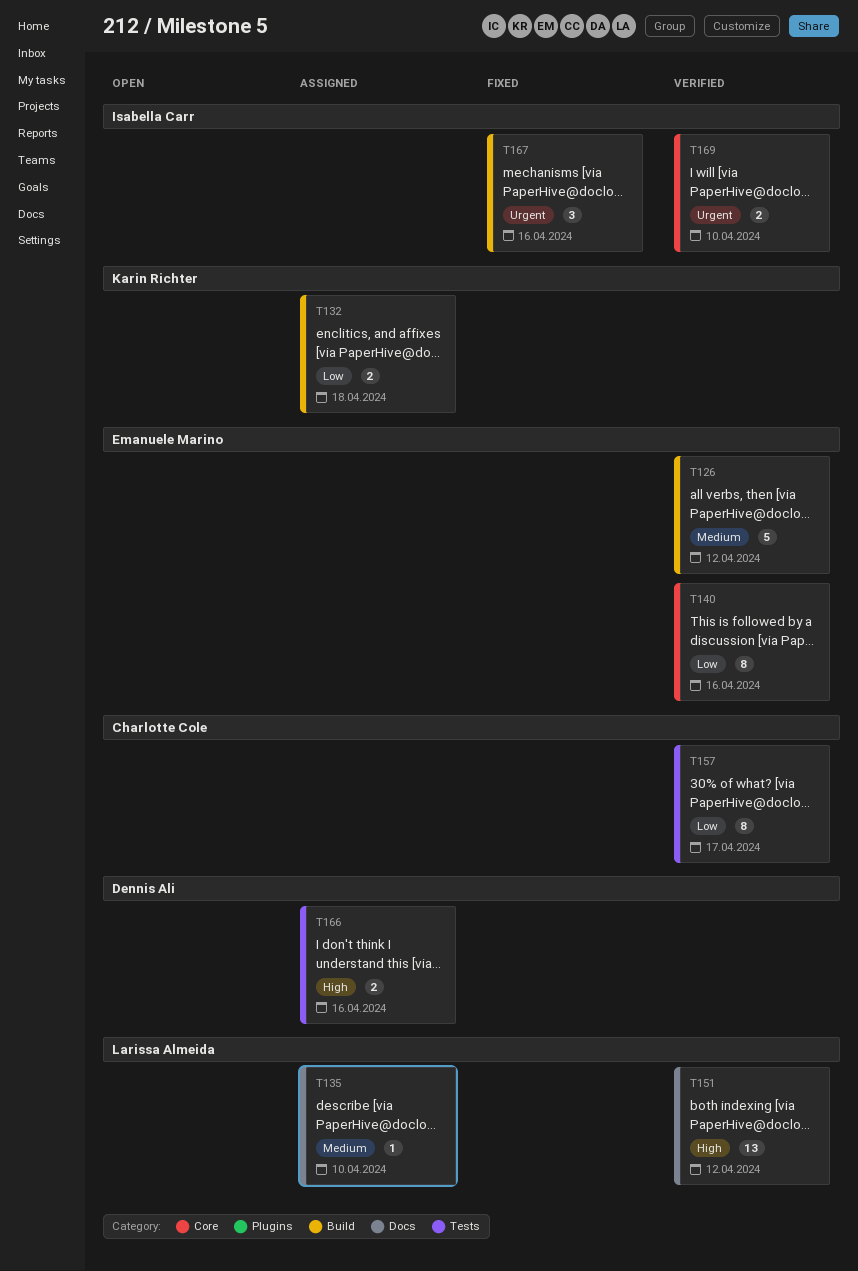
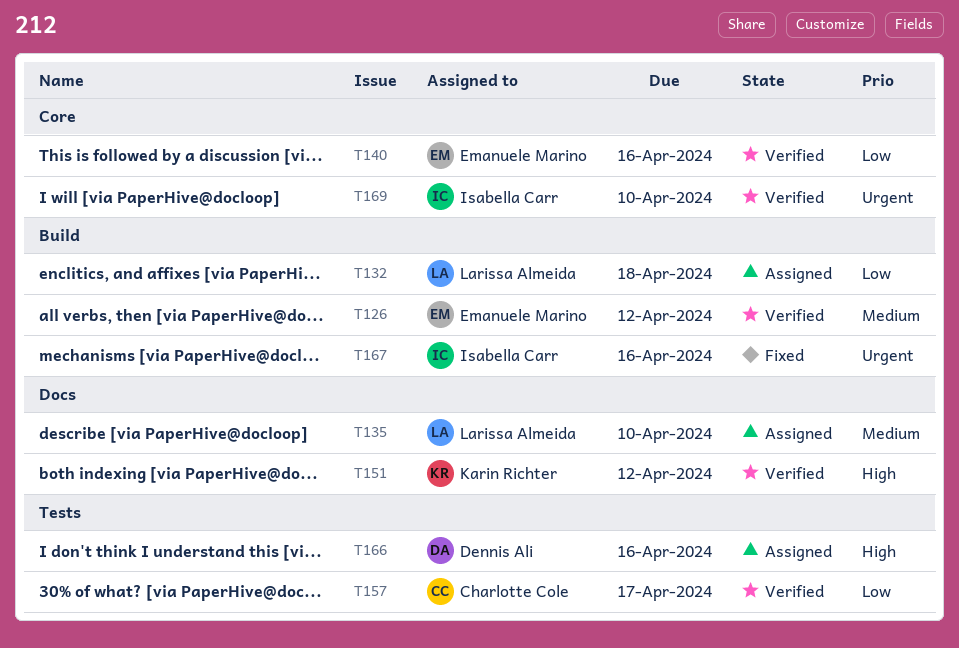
T132, owner: Karin Richter -> Larissa Almeida
T151, owner: Larissa Almeida -> Karin Richter

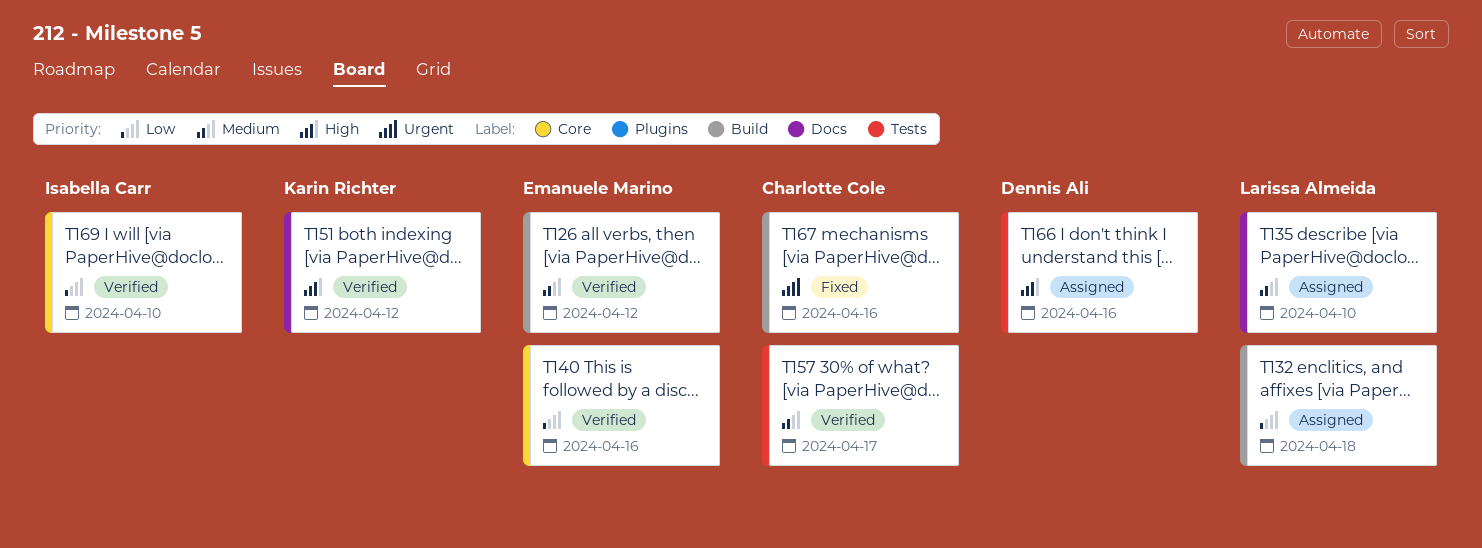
T157, priority: Low -> Medium
T167, owner: Isabella Carr -> Charlotte Cole
T169, priority: Urgent -> Low

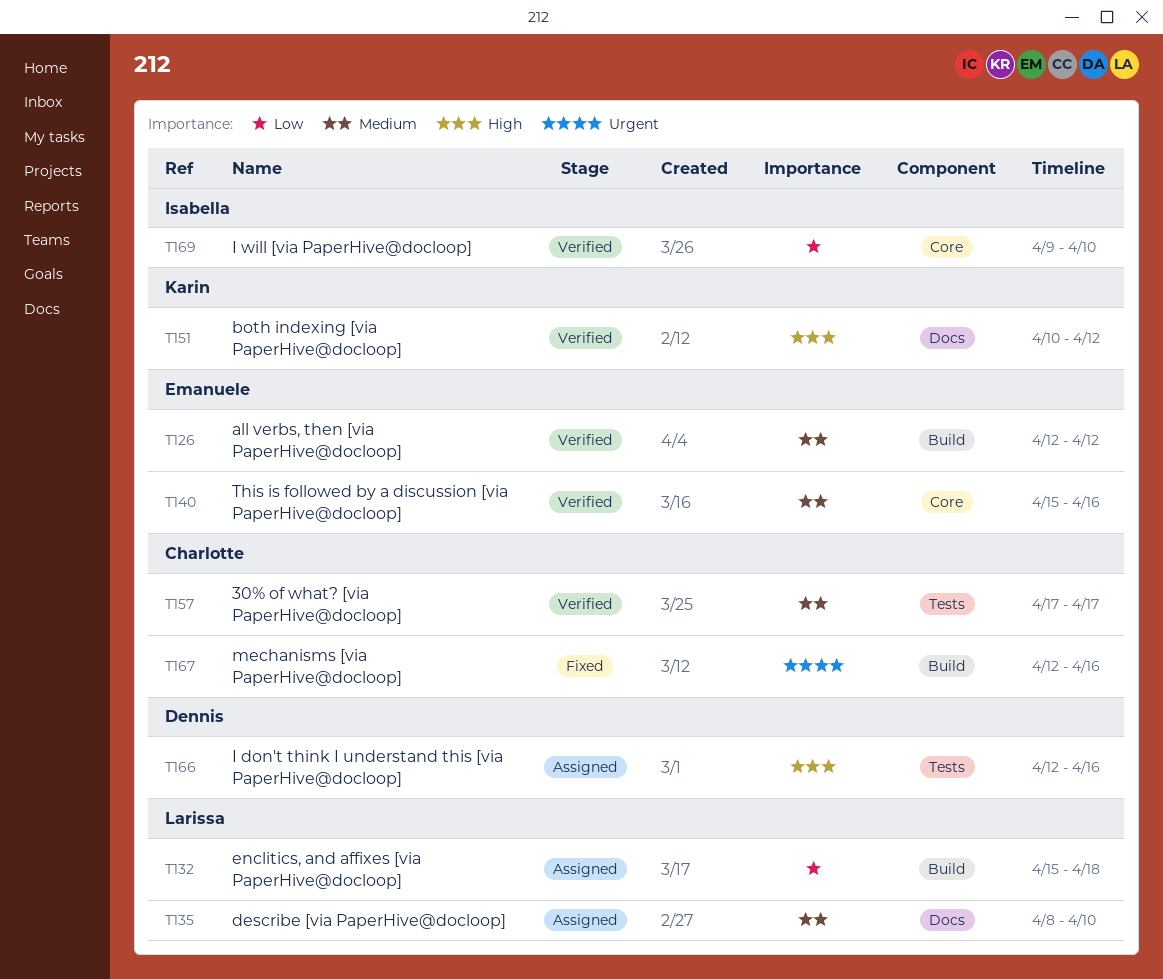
T140, priority: Low -> Medium

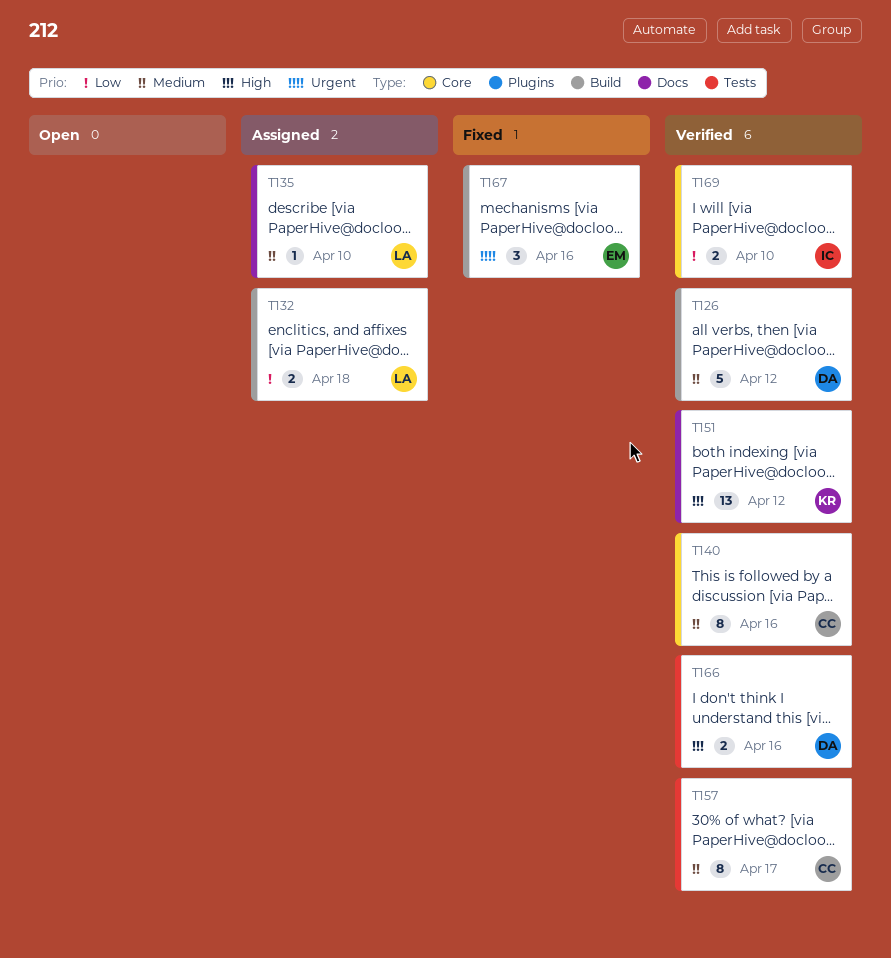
T126, owner: Emanuele -> Dennis
T140, owner: Emanuele -> Charlotte
T166, status: Assigned -> Verified
T167, owner: Charlotte -> Emanuele

